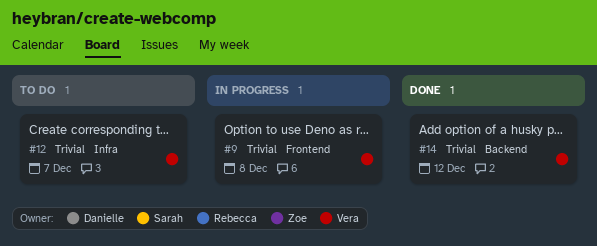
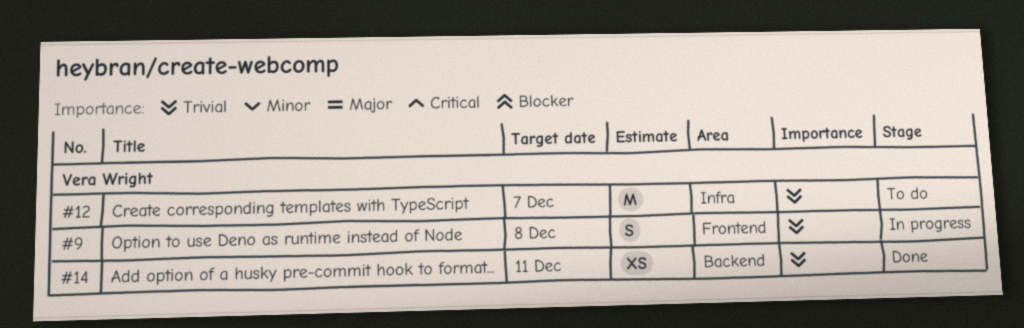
#14, due: Dec 12 -> Dec 11

